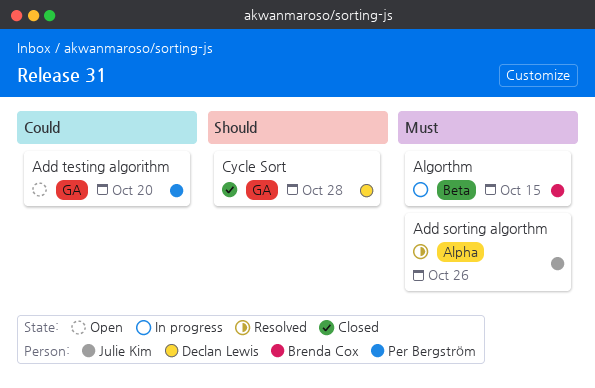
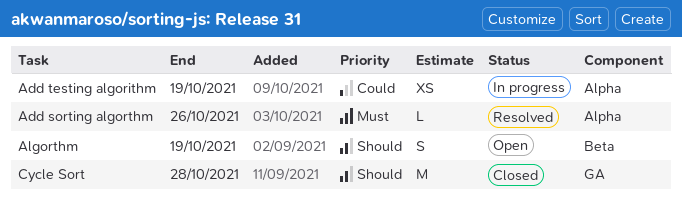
Add testing algorithm, status: Open -> In progress
Add testing algorithm, label: GA -> Alpha
Add testing algorithm, due: Oct 20 -> Oct 19
Algorthm, status: In progress -> Open
Algorthm, priority: Must -> Should
Algorthm, due: Oct 15 -> Oct 19

